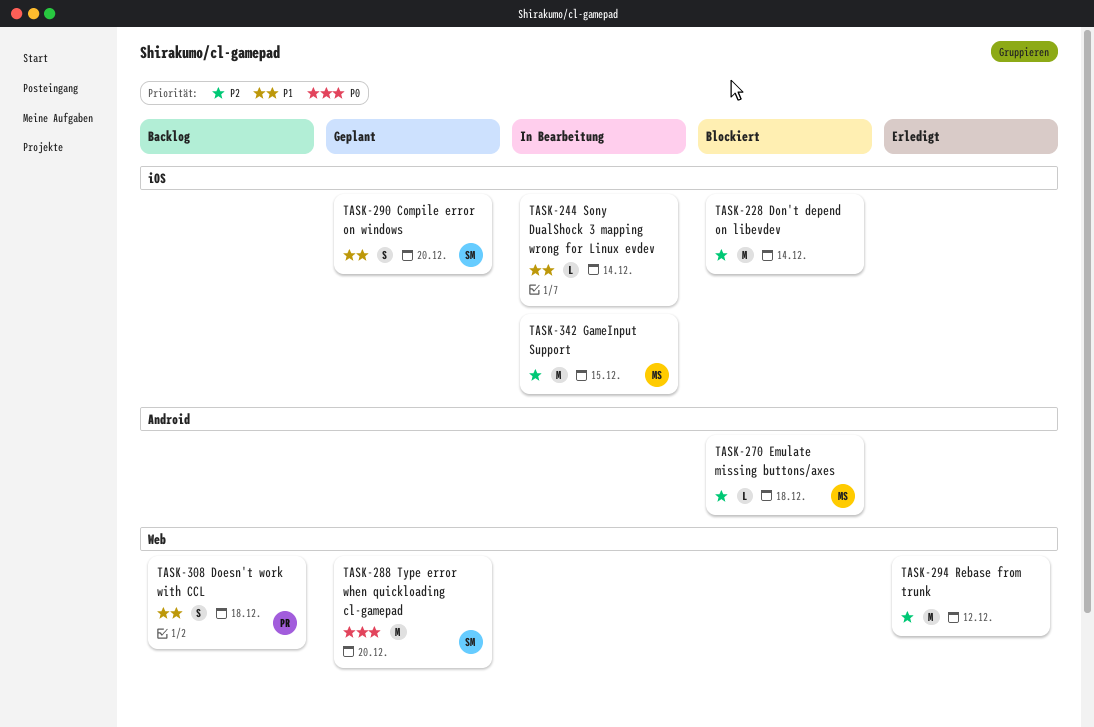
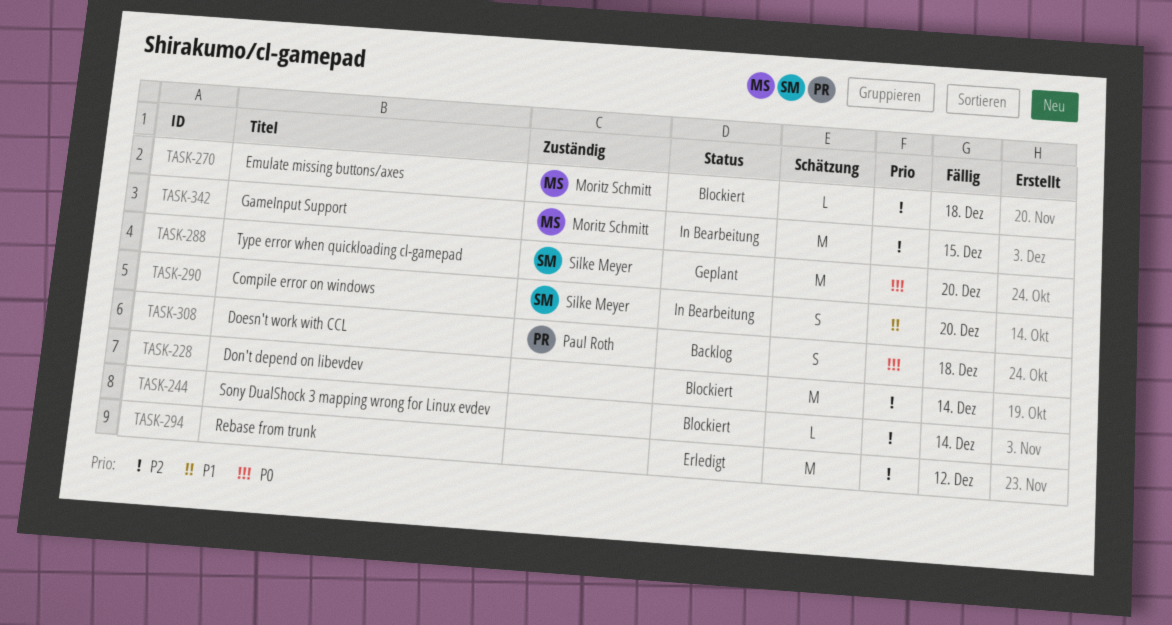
TASK-244, status: In Bearbeitung -> Blockiert
TASK-244, priority: P1 -> P2
TASK-290, status: Geplant -> In Bearbeitung
TASK-308, priority: P1 -> P0

